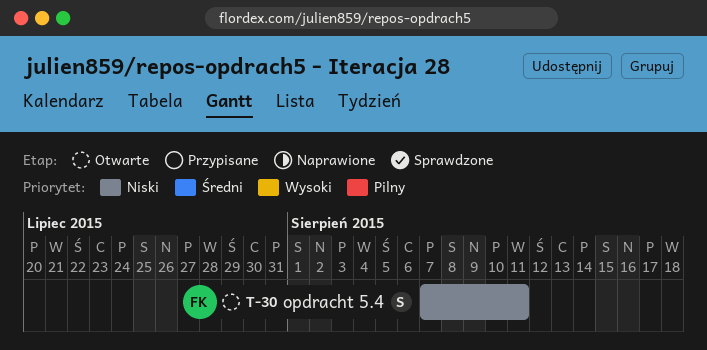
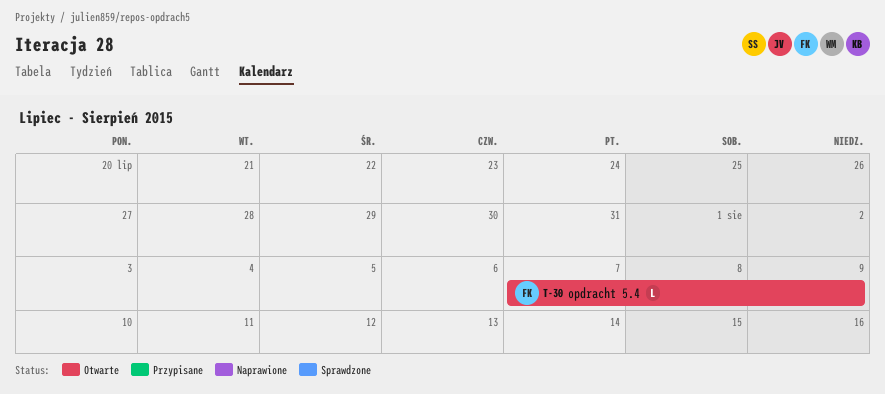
T-30, estimate: S -> L
T-30, due: Aug 11 -> Aug 9

